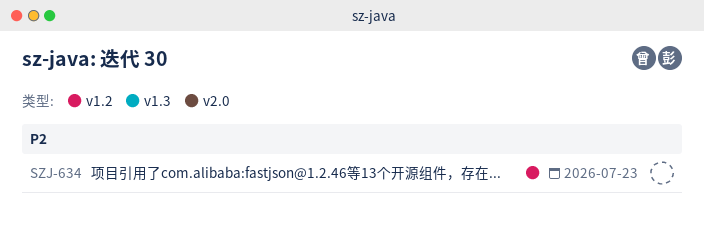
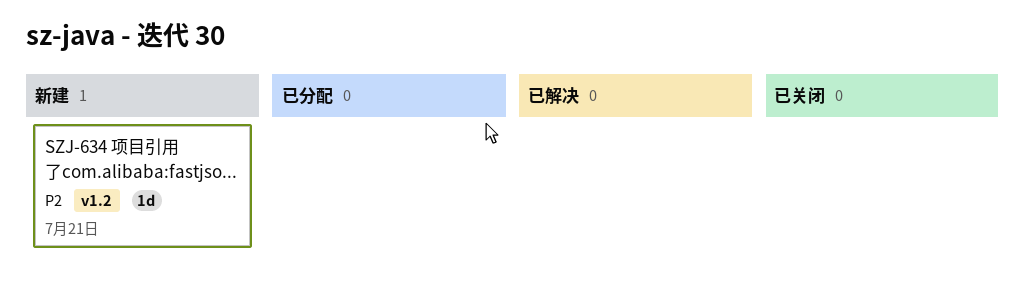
SZJ-634, due: Jul 23 -> Jul 21

